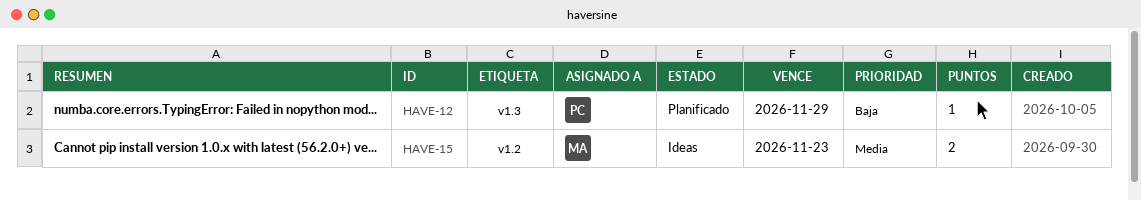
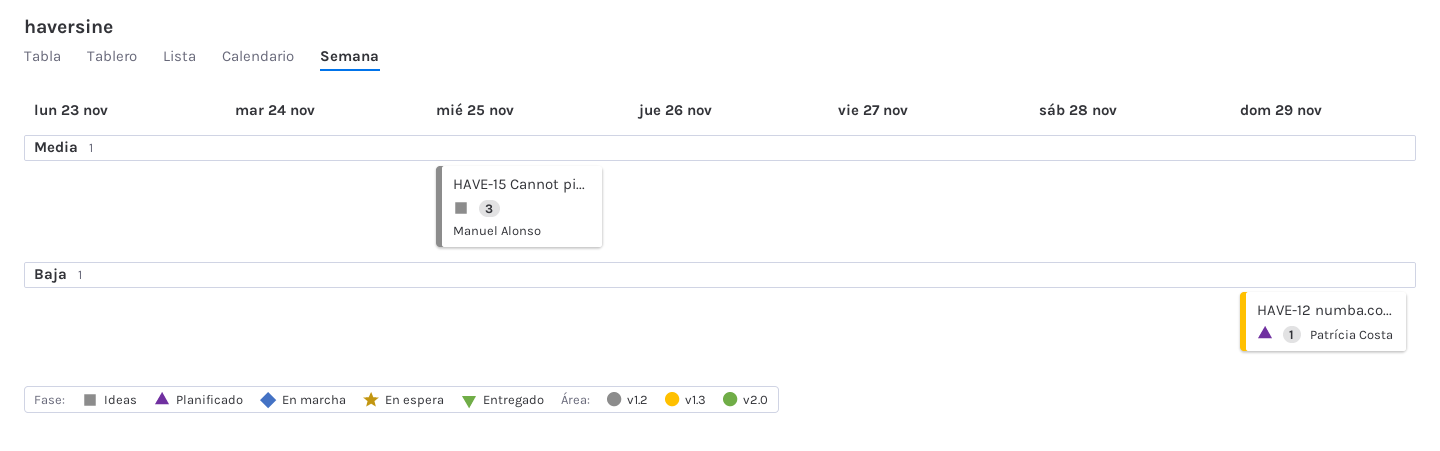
HAVE-15, estimate: 2 -> 3
HAVE-15, due: Nov 23 -> Nov 25

